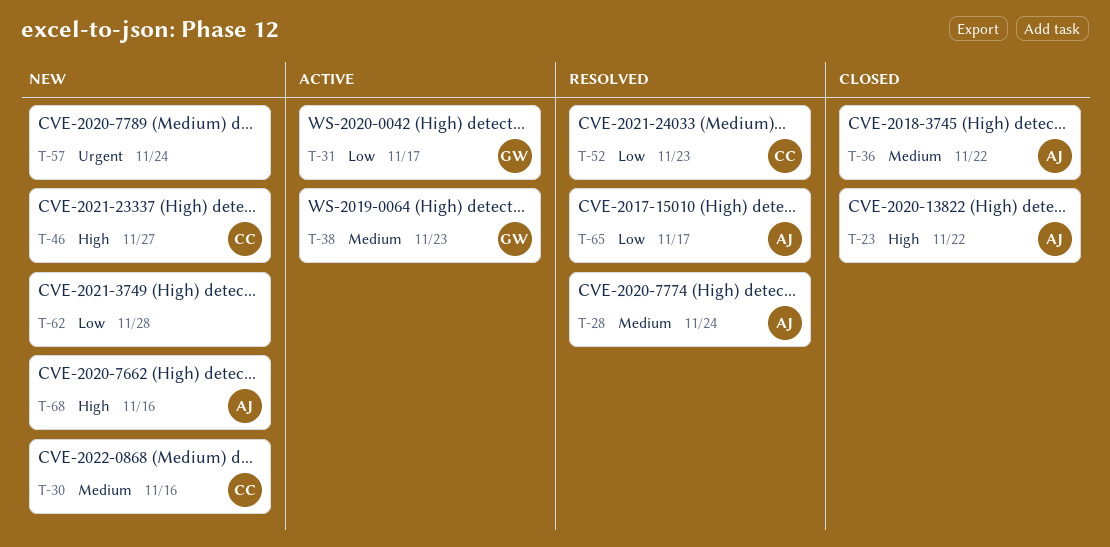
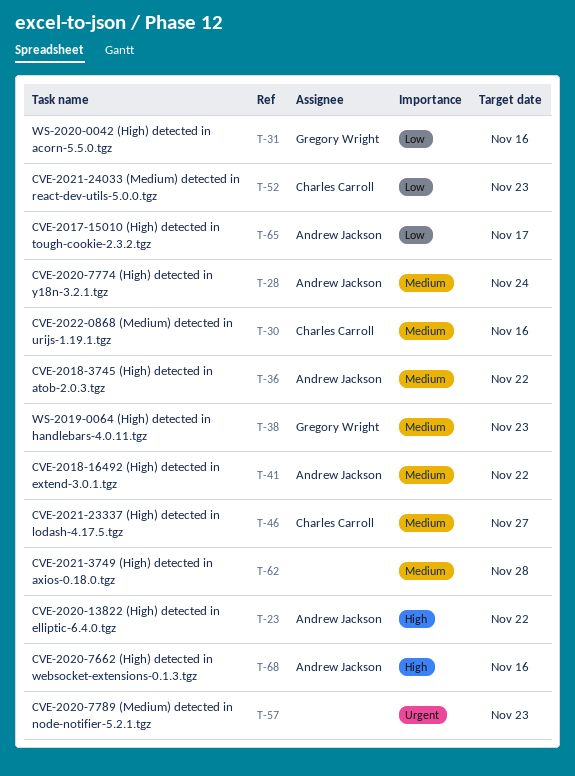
T-31, due: Nov 17 -> Nov 16
T-41: none -> present
T-46, priority: High -> Medium
T-57, due: Nov 24 -> Nov 23
T-62, priority: Low -> Medium

